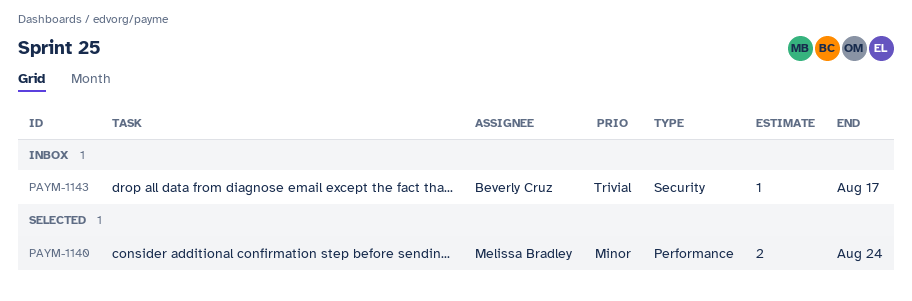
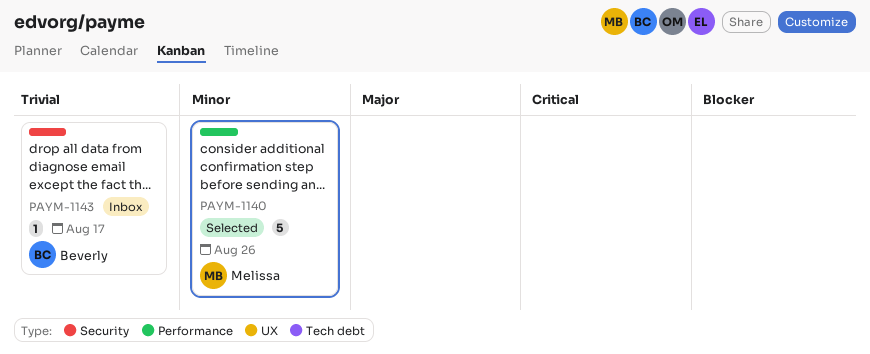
PAYM-1140, estimate: 2 -> 5
PAYM-1140, due: Aug 24 -> Aug 26

